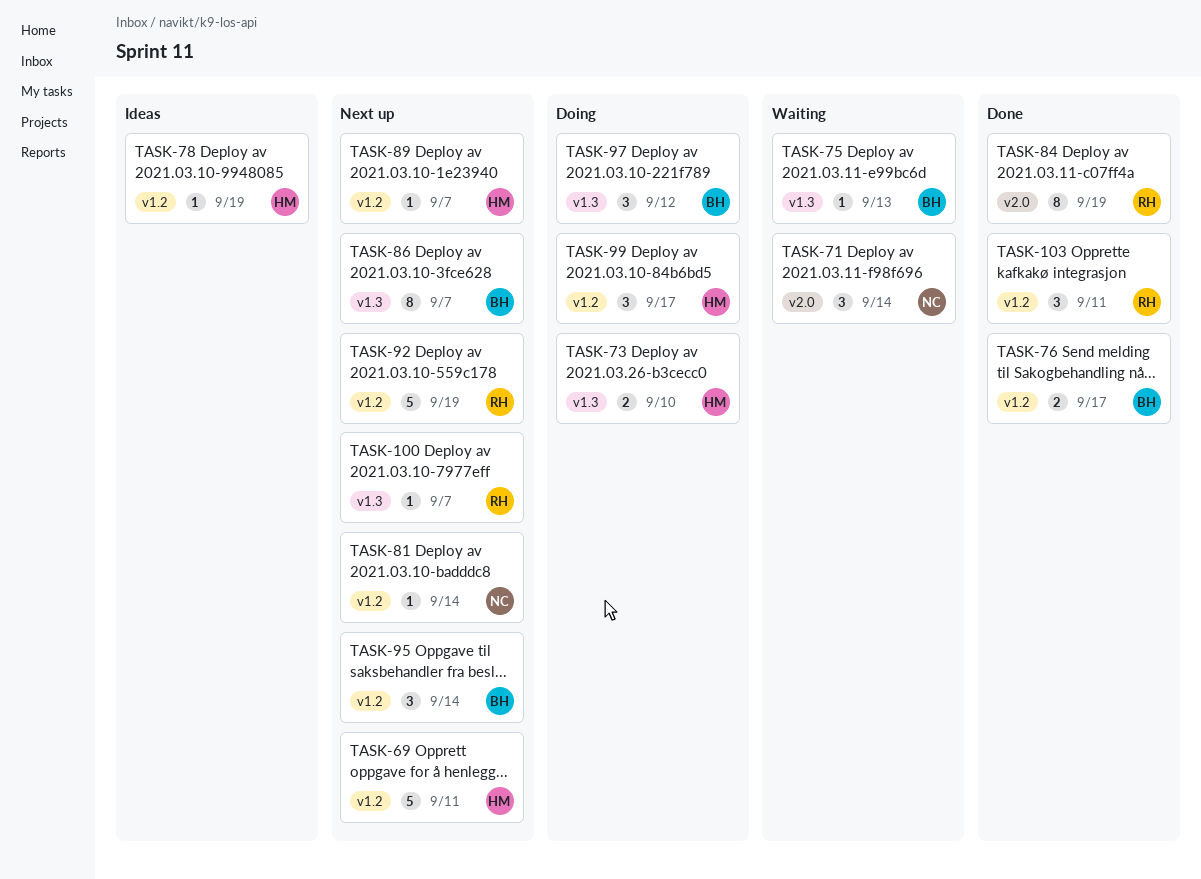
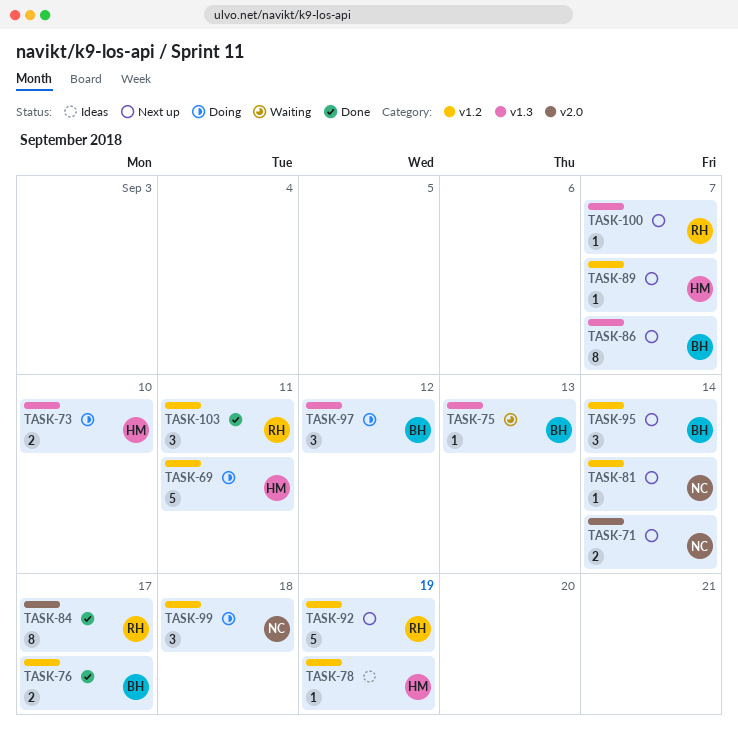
TASK-69, status: Next up -> Doing
TASK-71, status: Waiting -> Next up
TASK-71, estimate: 3 -> 2
TASK-84, due: Sep 19 -> Sep 17
TASK-99, owner: HM -> NC
TASK-99, due: Sep 17 -> Sep 18

